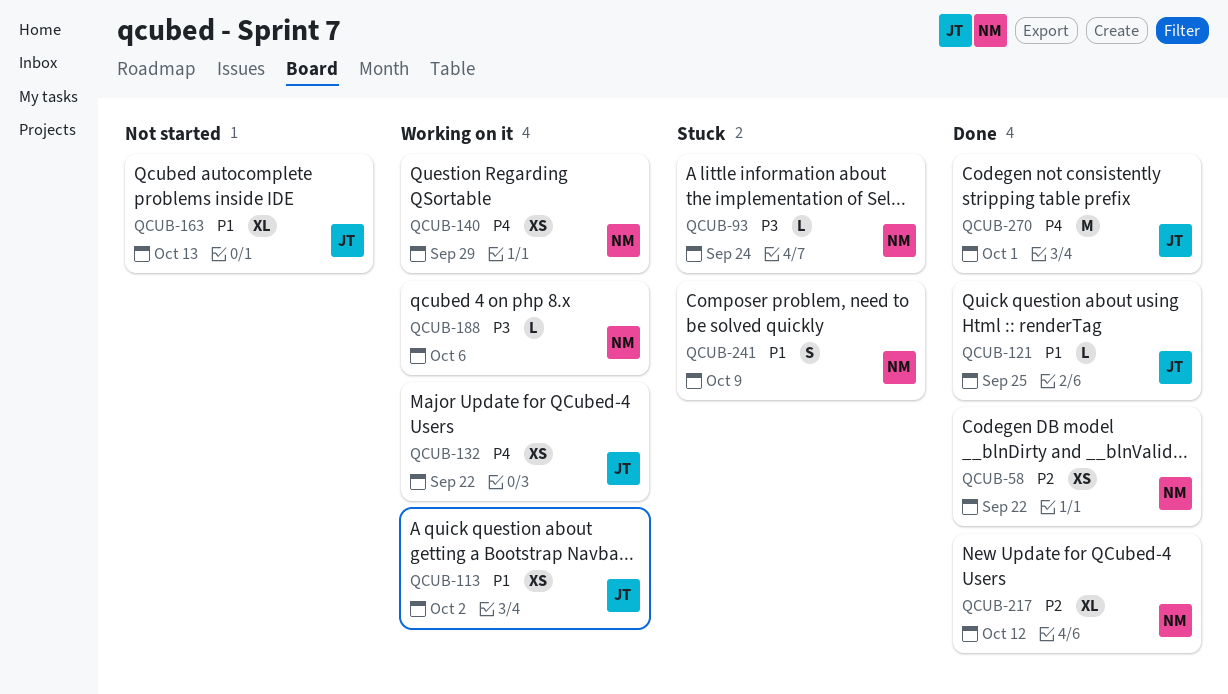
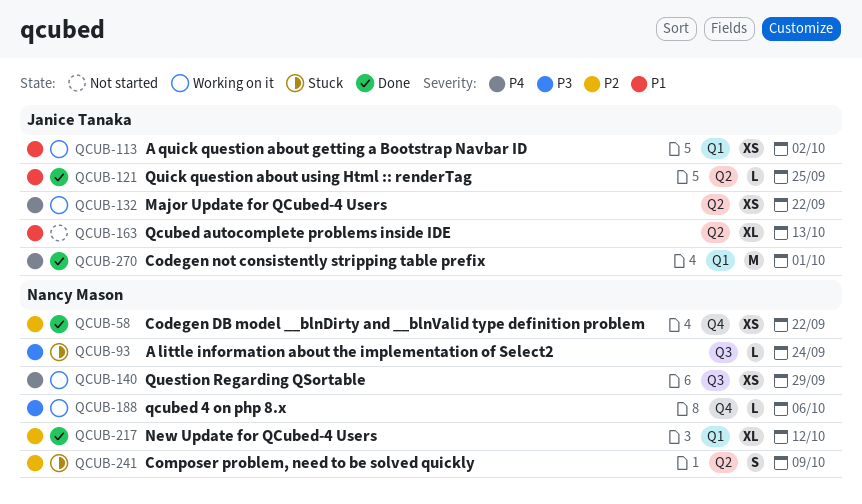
QCUB-241, priority: P1 -> P2

